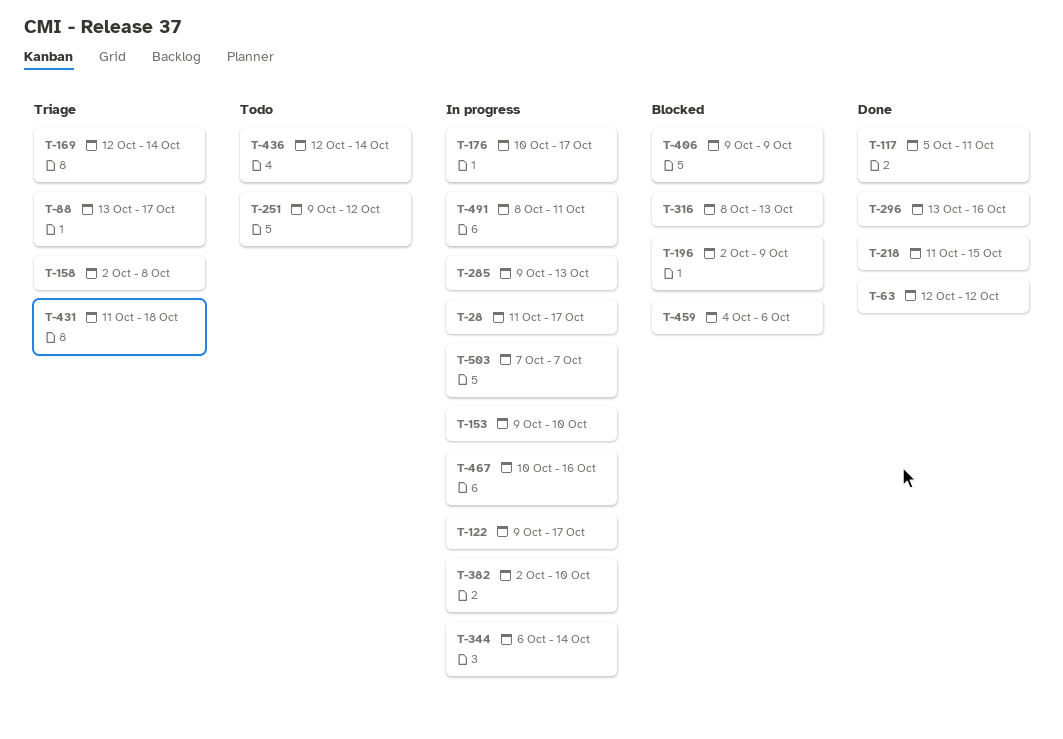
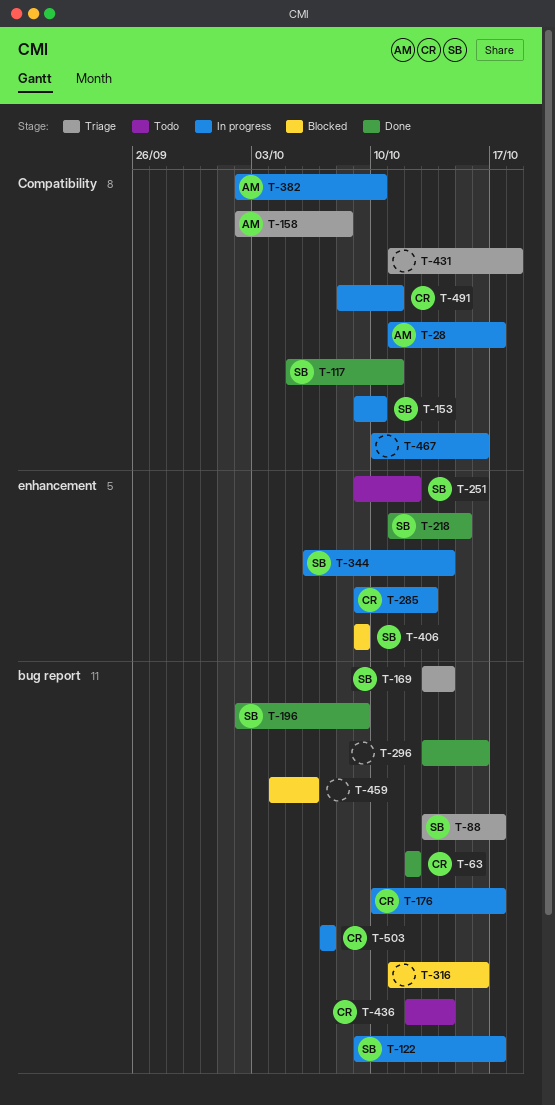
T-169, start: Oct 12 -> Oct 13
T-196, status: Blocked -> Done
T-316, start: Oct 8 -> Oct 11
T-316, due: Oct 13 -> Oct 16

